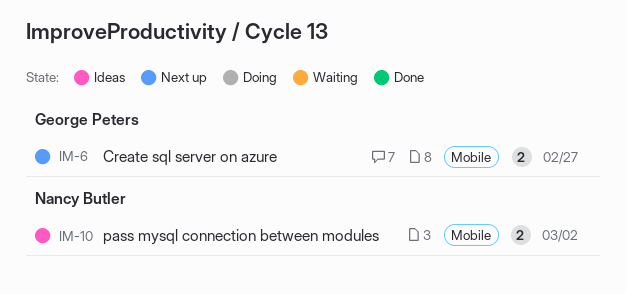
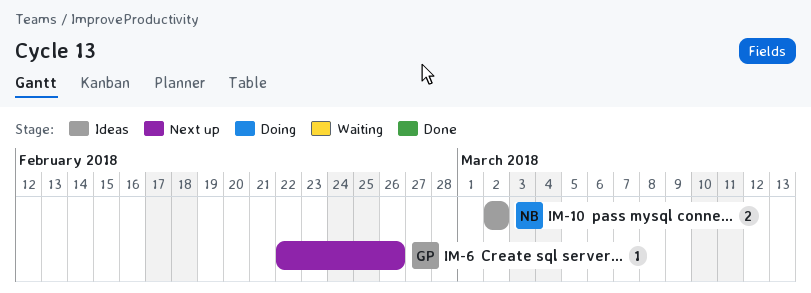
IM-6, estimate: 2 -> 1
IM-6, due: Feb 27 -> Feb 26

